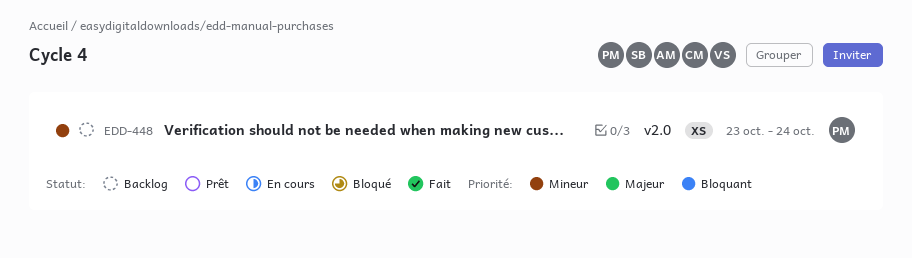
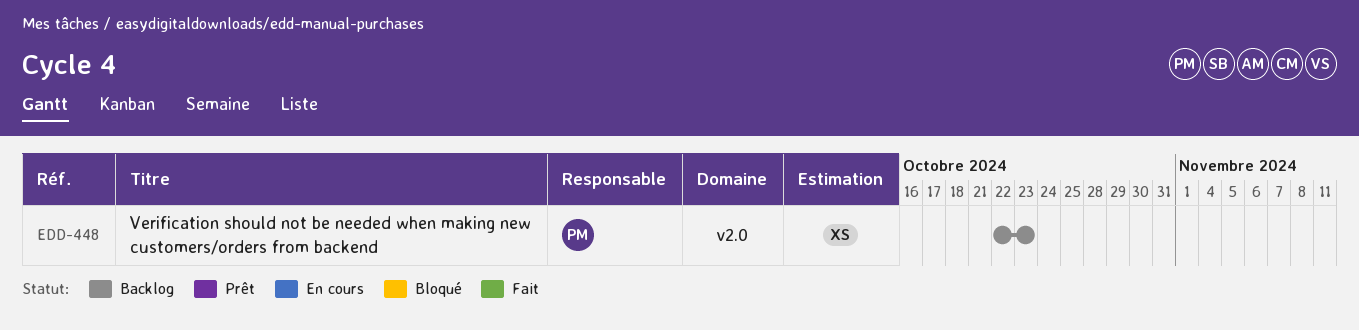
EDD-448, start: Oct 23 -> Oct 22
EDD-448, due: Oct 24 -> Oct 23

